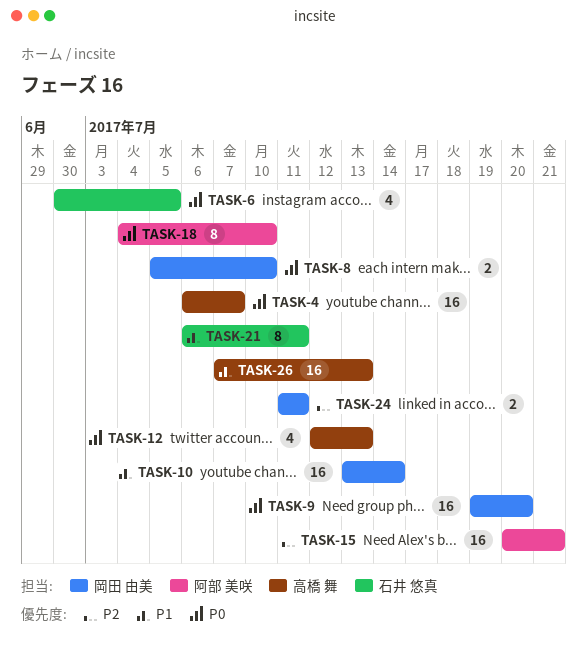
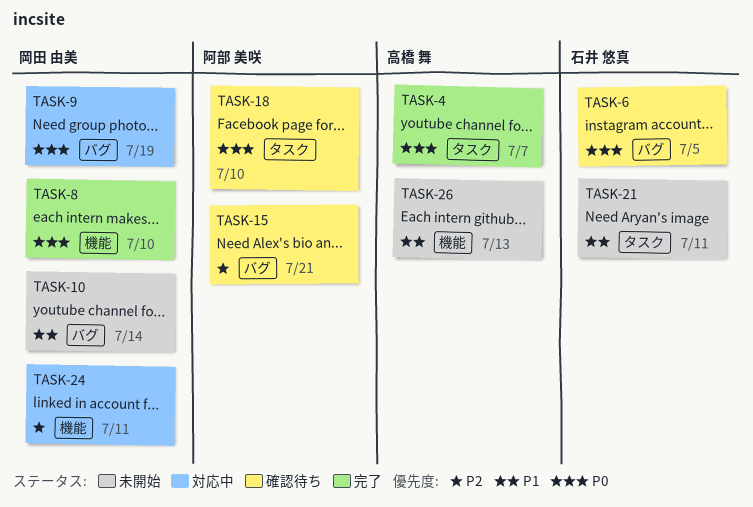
TASK-9, due: Jul 20 -> Jul 19
TASK-12: present -> none

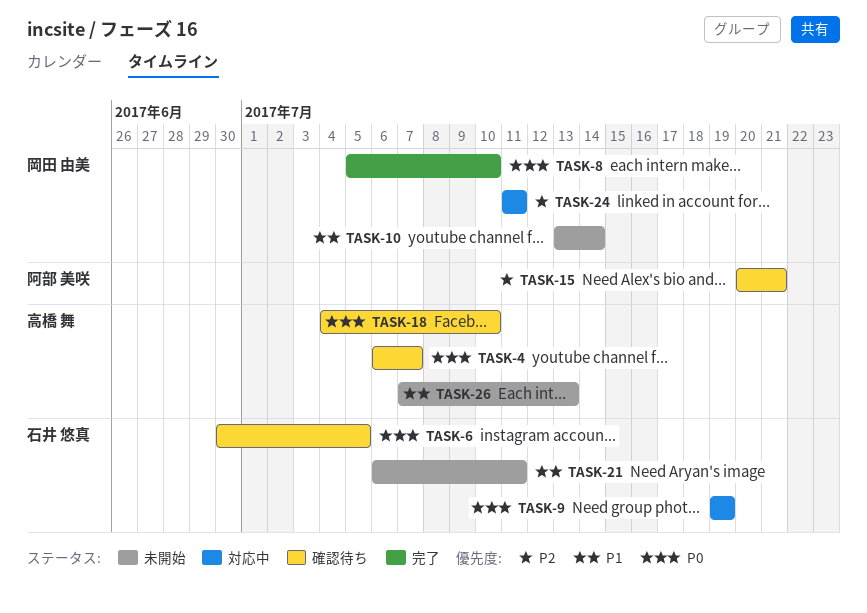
TASK-4, status: 完了 -> 確認待ち
TASK-9, owner: 岡田 由美 -> 石井 悠真
TASK-18, owner: 阿部 美咲 -> 高橋 舞

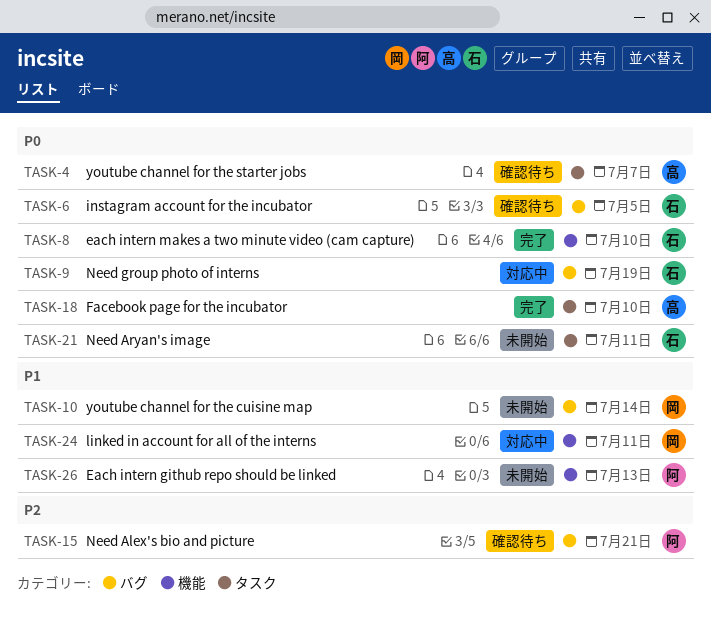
TASK-8, owner: 岡田 由美 -> 石井 悠真
TASK-18, status: 確認待ち -> 完了
TASK-21, priority: P1 -> P0
TASK-24, priority: P2 -> P1
TASK-26, owner: 高橋 舞 -> 阿部 美咲

